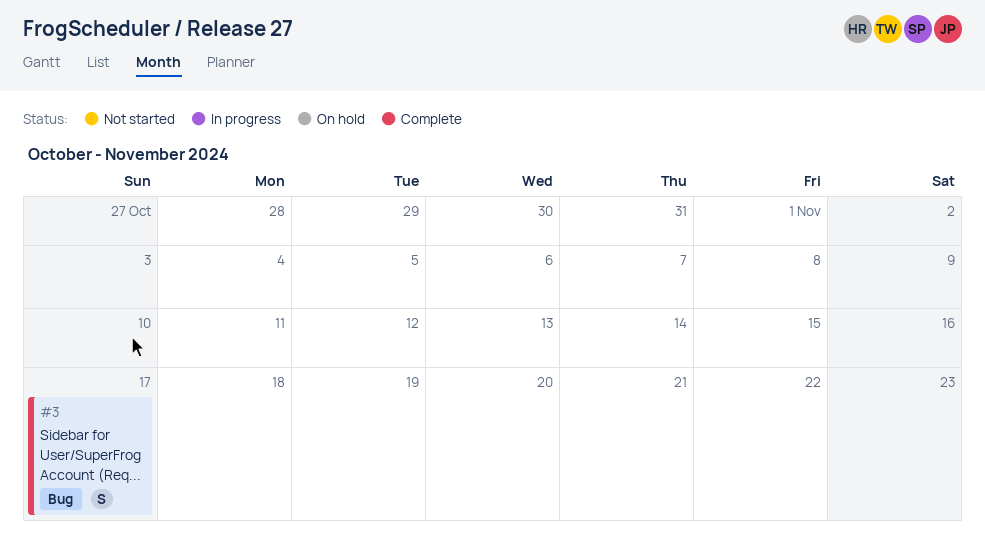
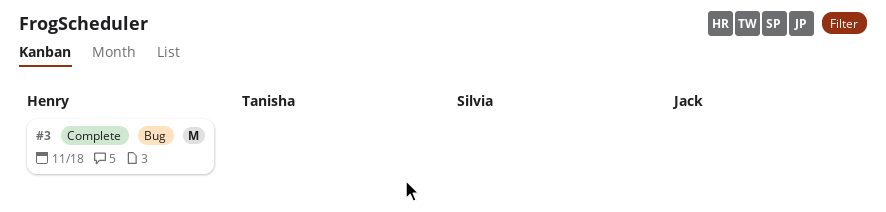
#3, estimate: S -> M
#3, due: Nov 17 -> Nov 18

